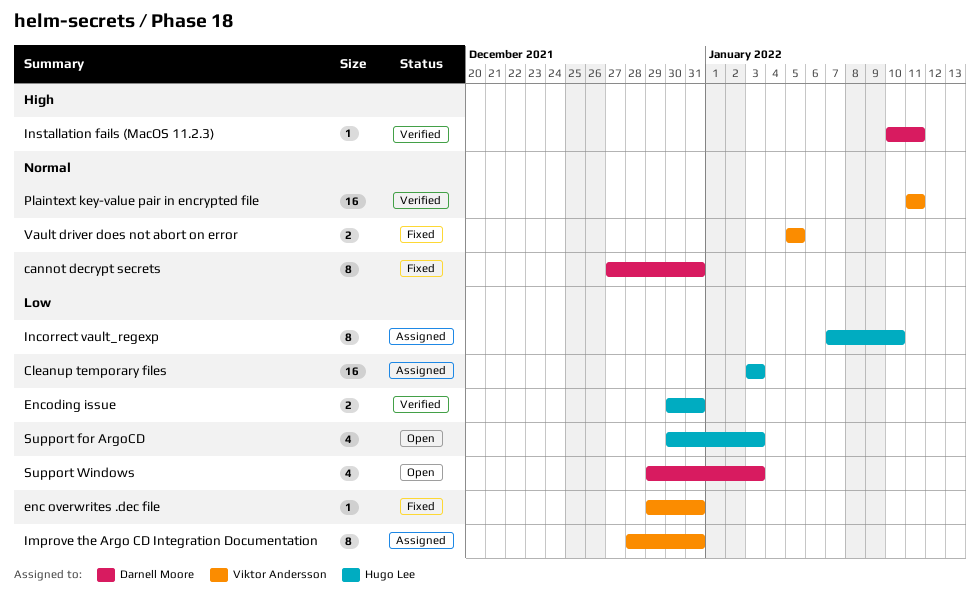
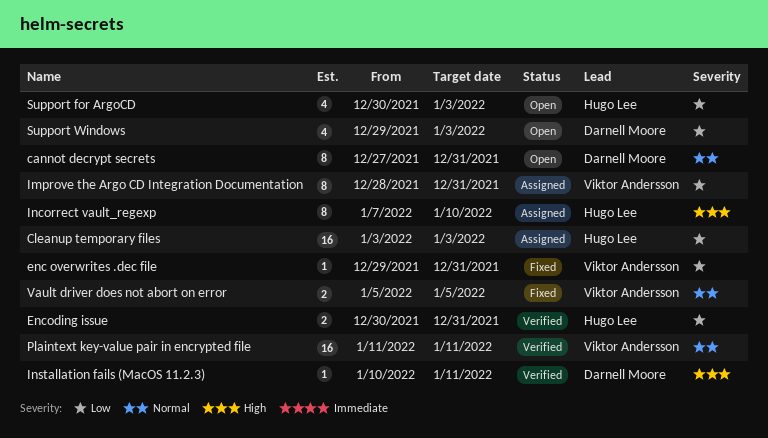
cannot decrypt secrets, status: Fixed -> Open
Incorrect vault_regexp, priority: Low -> High

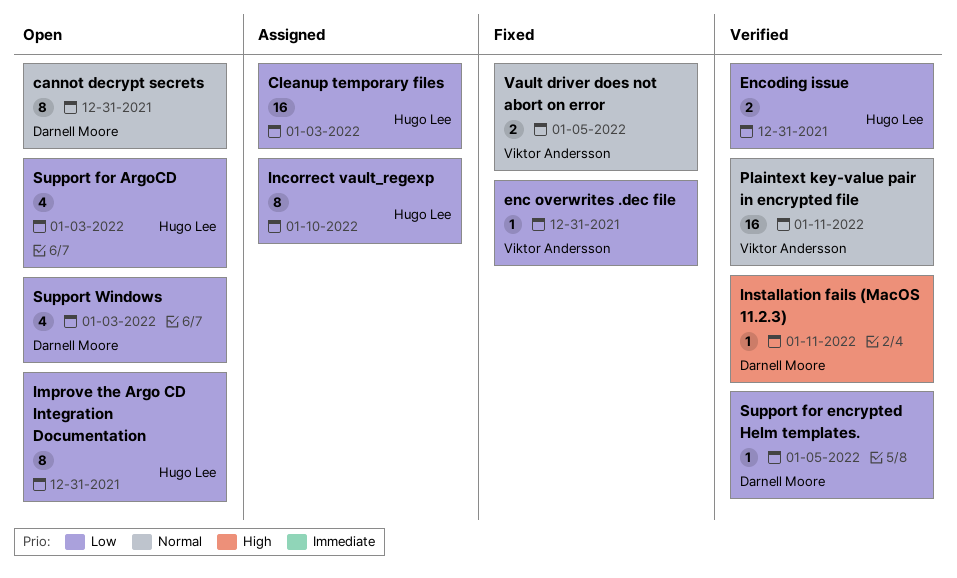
Improve the Argo CD Integration Documentation, status: Assigned -> Open
Improve the Argo CD Integration Documentation, owner: Viktor Andersson -> Hugo Lee
Incorrect vault_regexp, priority: High -> Low
Support for encrypted Helm templates.: none -> present

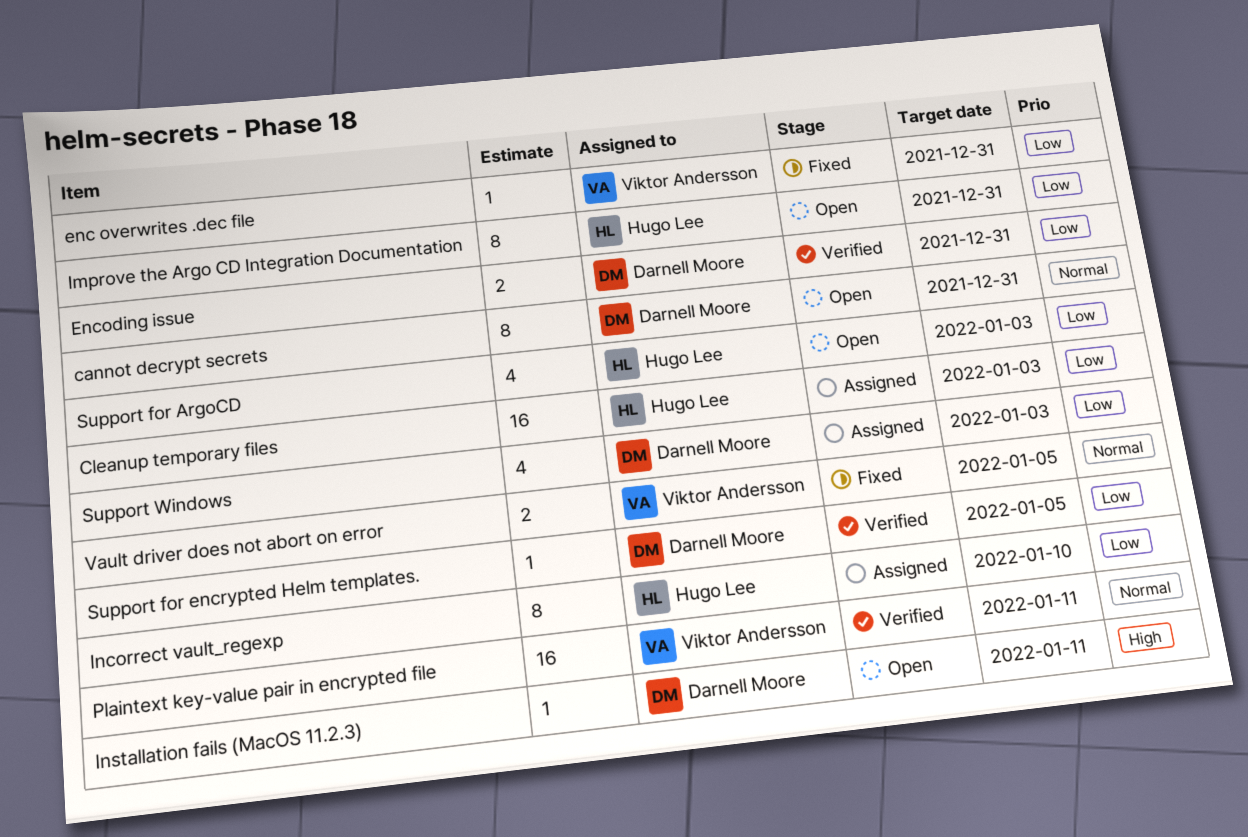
Encoding issue, owner: Hugo Lee -> Darnell Moore
Installation fails (MacOS 11.2.3), status: Verified -> Open
Support Windows, status: Open -> Assigned

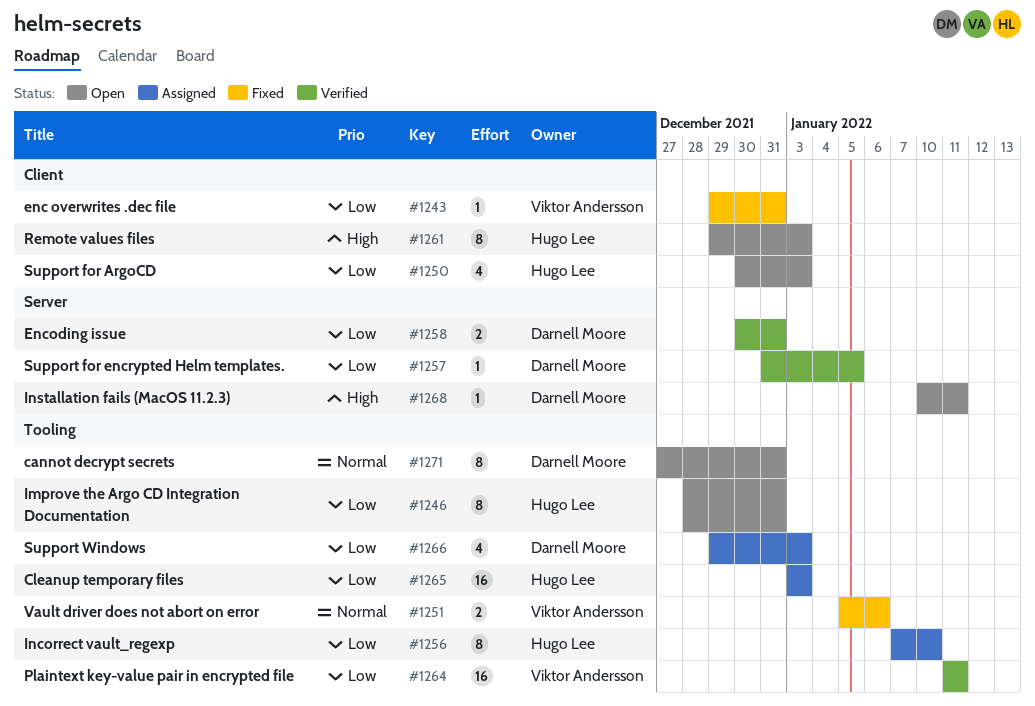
Plaintext key-value pair in encrypted file, priority: Normal -> Low
Remote values files: none -> present
Vault driver does not abort on error, due: Jan 5 -> Jan 6

